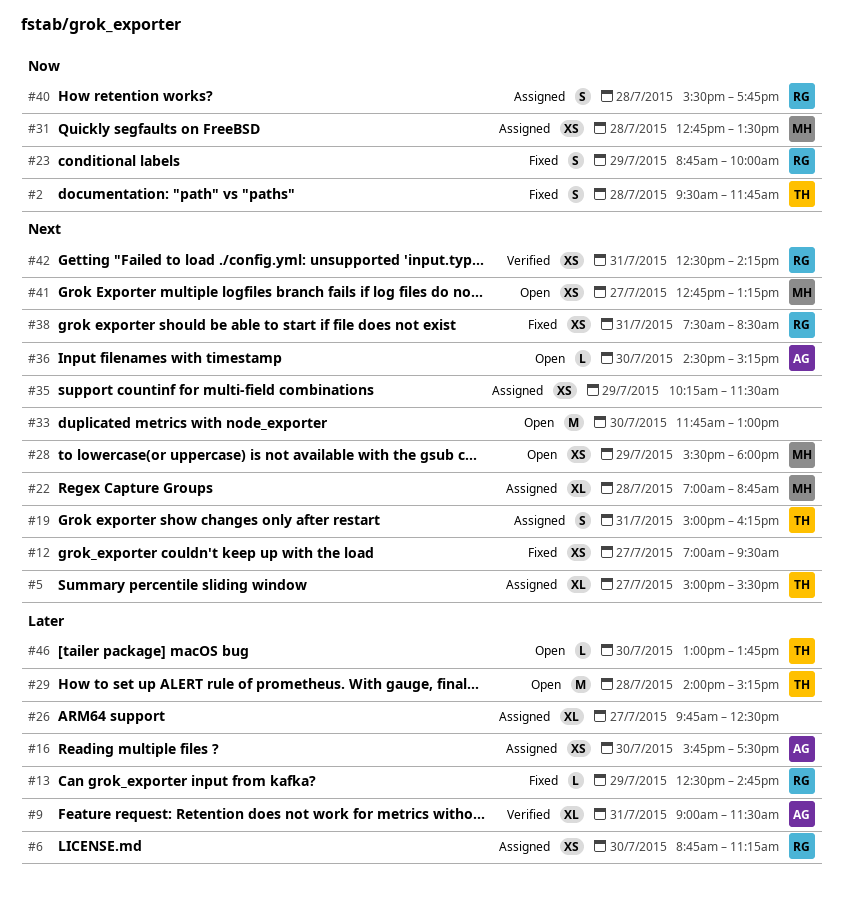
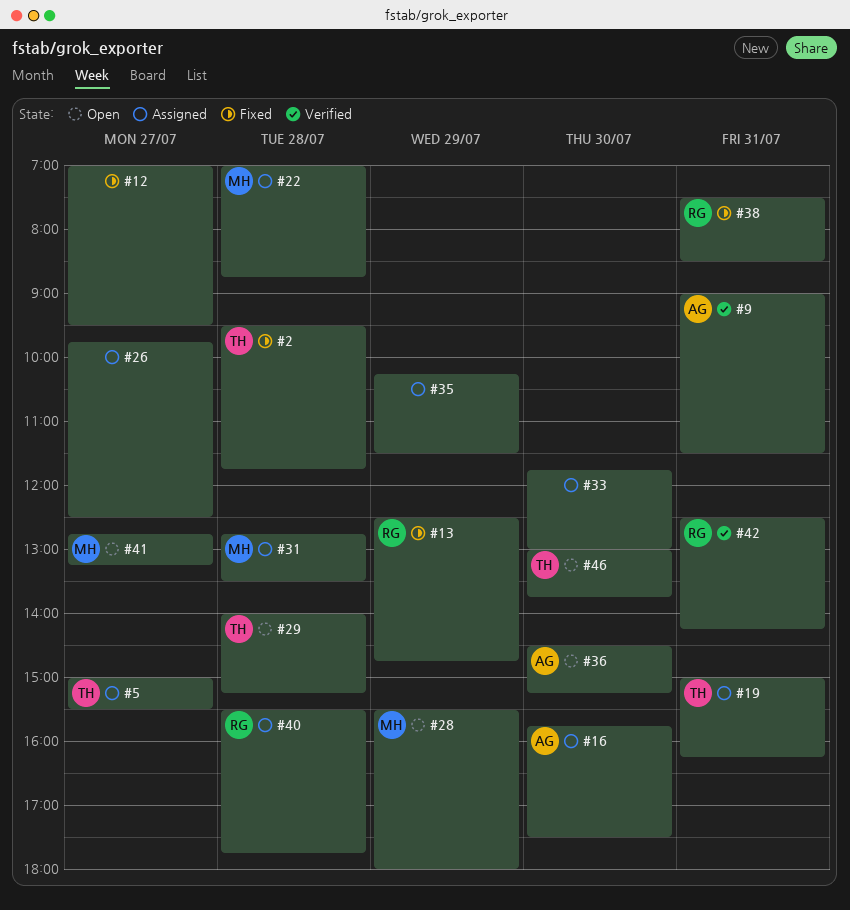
#6: present -> none
#23: present -> none
#33, status: Open -> Assigned

